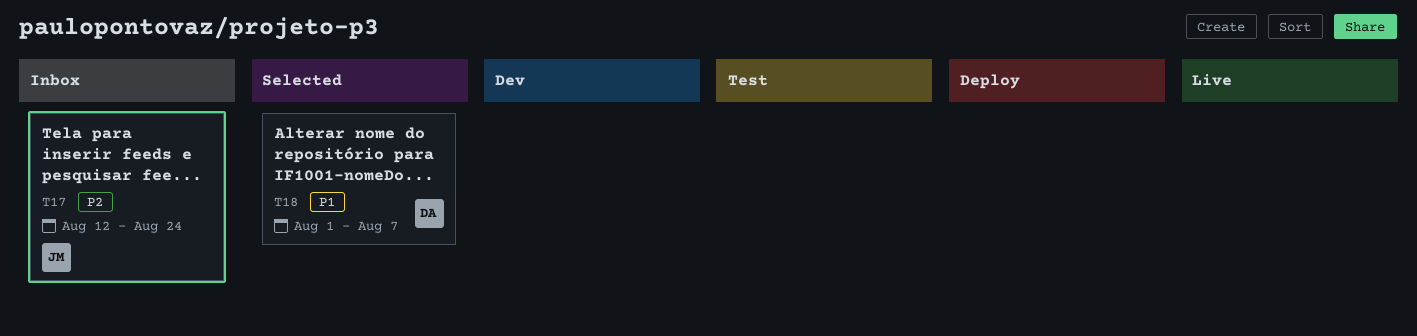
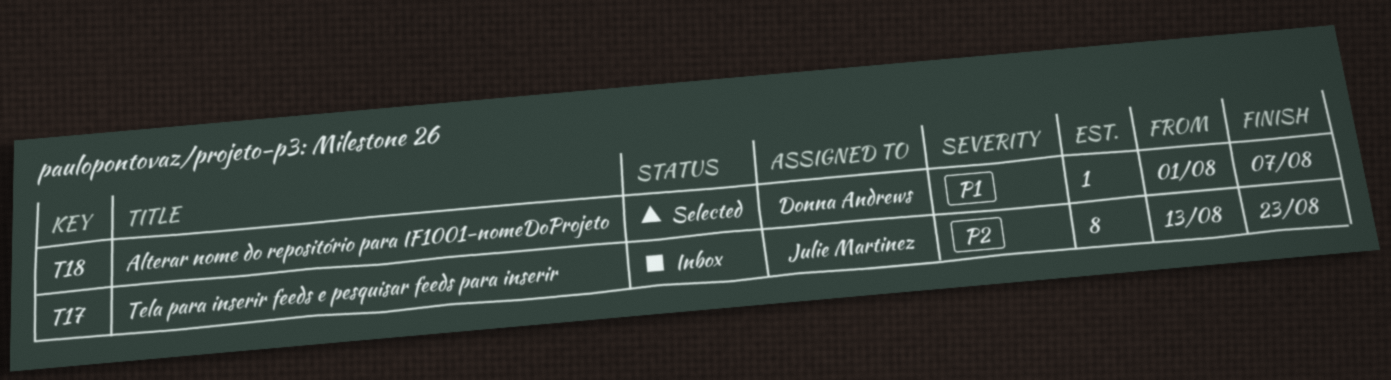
T17, start: Aug 12 -> Aug 13
T17, due: Aug 24 -> Aug 23

